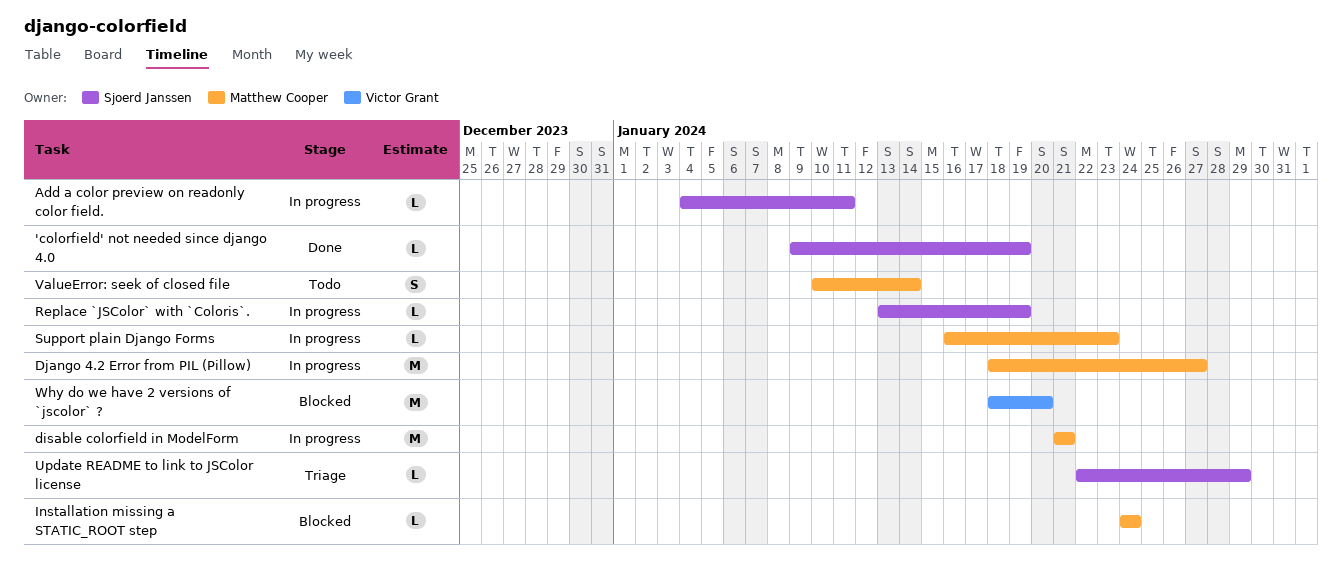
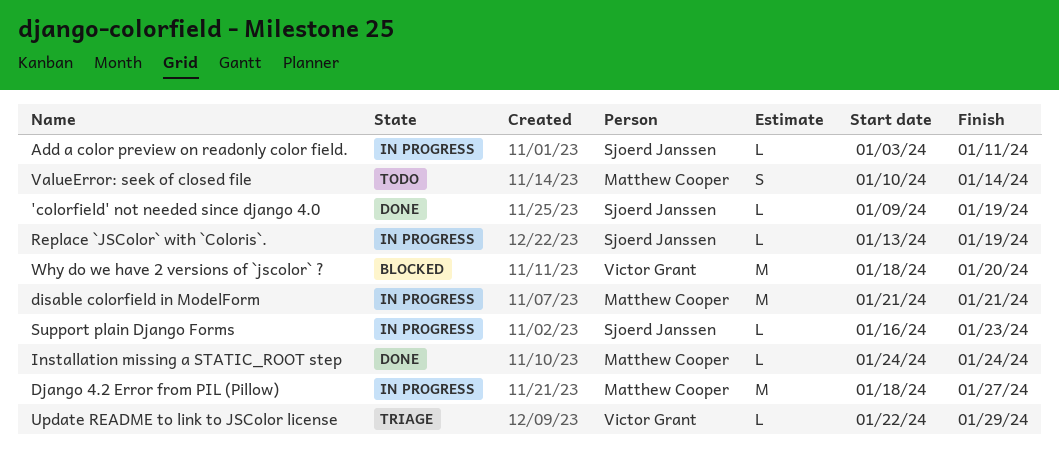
Add a color preview on readonly color field., start: Jan 4 -> Jan 3
Installation missing a STATIC_ROOT step, status: Blocked -> Done
Support plain Django Forms, owner: Matthew Cooper -> Sjoerd Janssen
Update README to link to JSColor license, owner: Sjoerd Janssen -> Victor Grant

